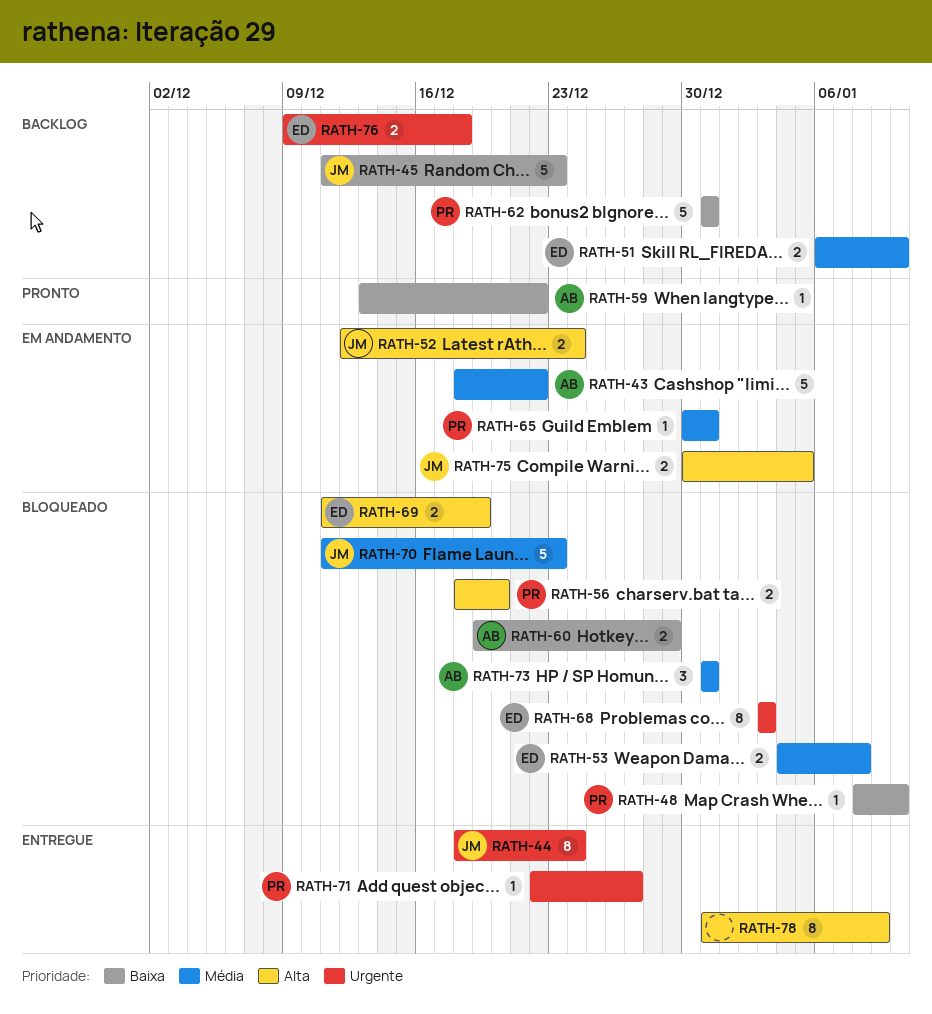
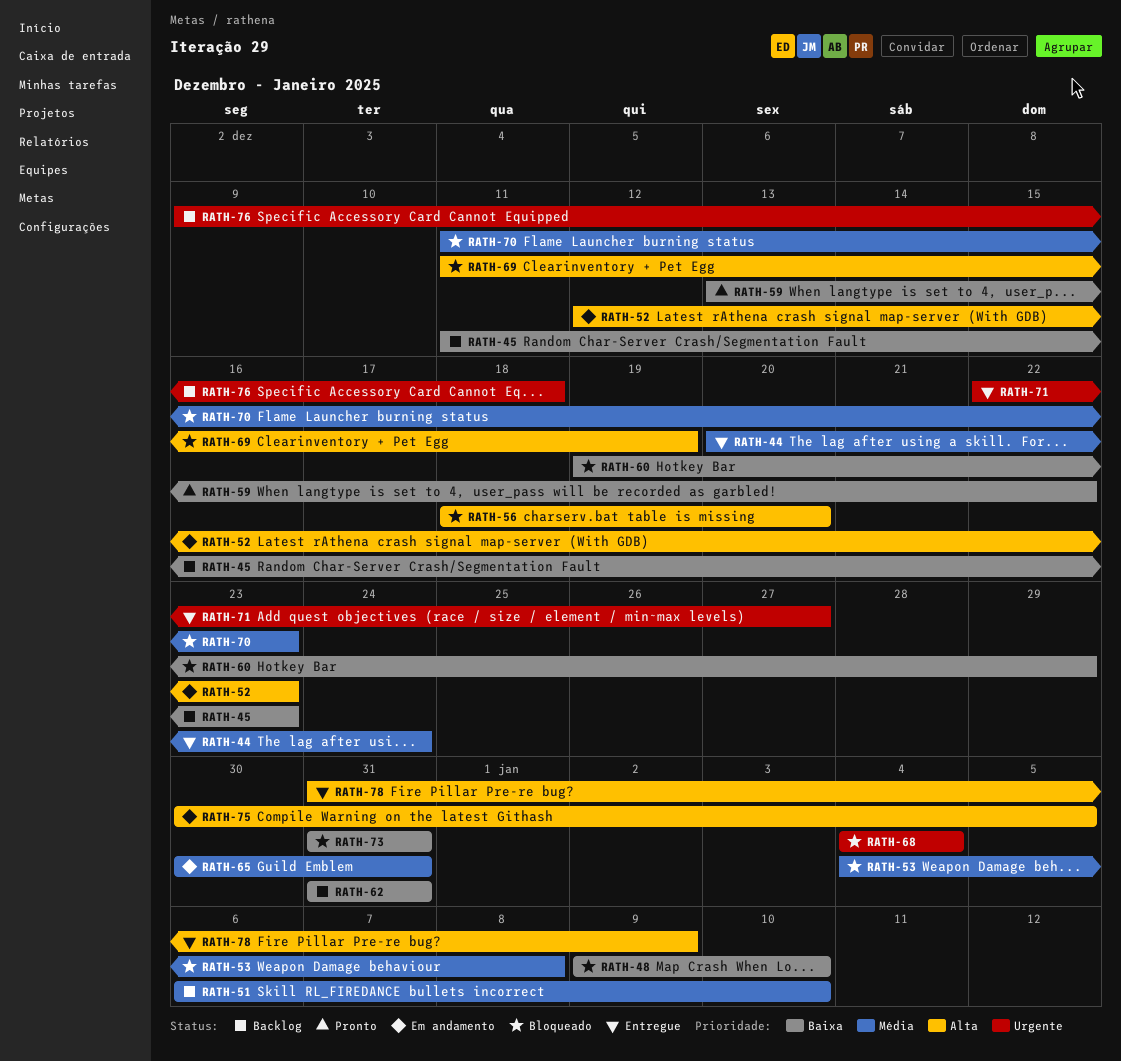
RATH-43: present -> none
RATH-44, priority: Urgente -> Média
RATH-44, start: Dec 18 -> Dec 20
RATH-48, start: Jan 8 -> Jan 9
RATH-52, due: Dec 24 -> Dec 23
RATH-68, start: Jan 3 -> Jan 4
RATH-68, due: Jan 3 -> Jan 4
RATH-73, priority: Média -> Baixa

